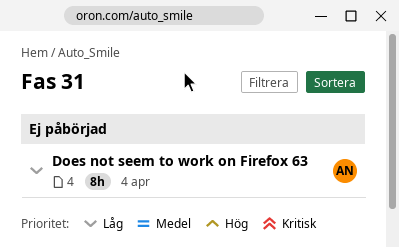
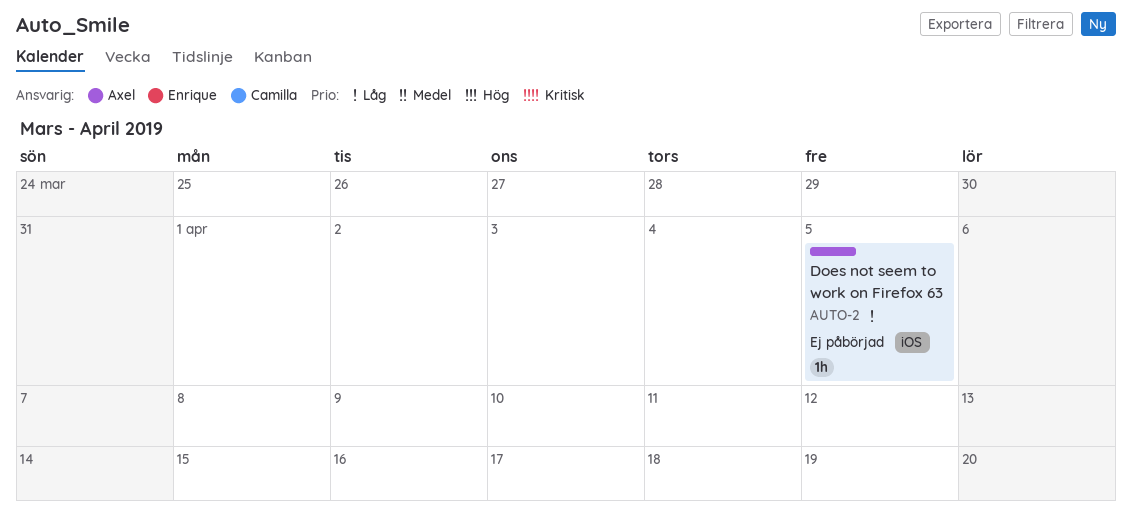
Does not seem to work on Firefox 63, estimate: 8h -> 1h
Does not seem to work on Firefox 63, due: Apr 4 -> Apr 5

